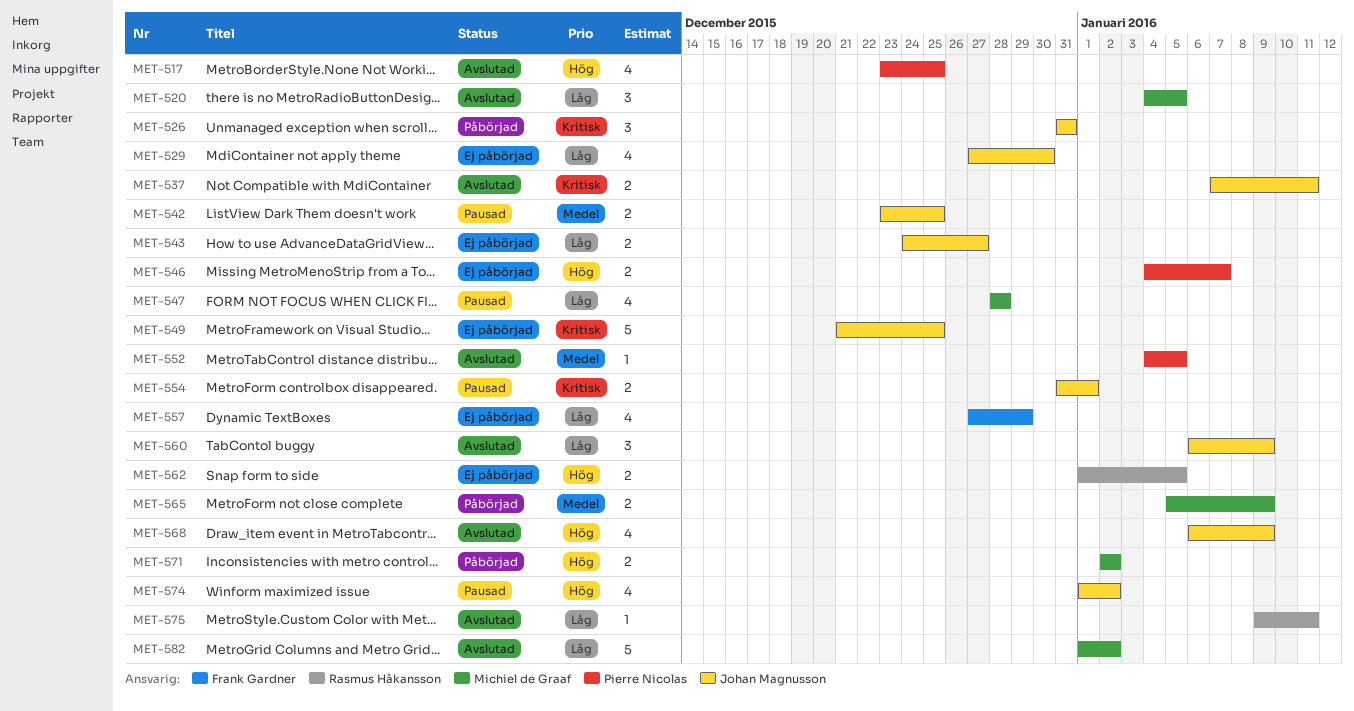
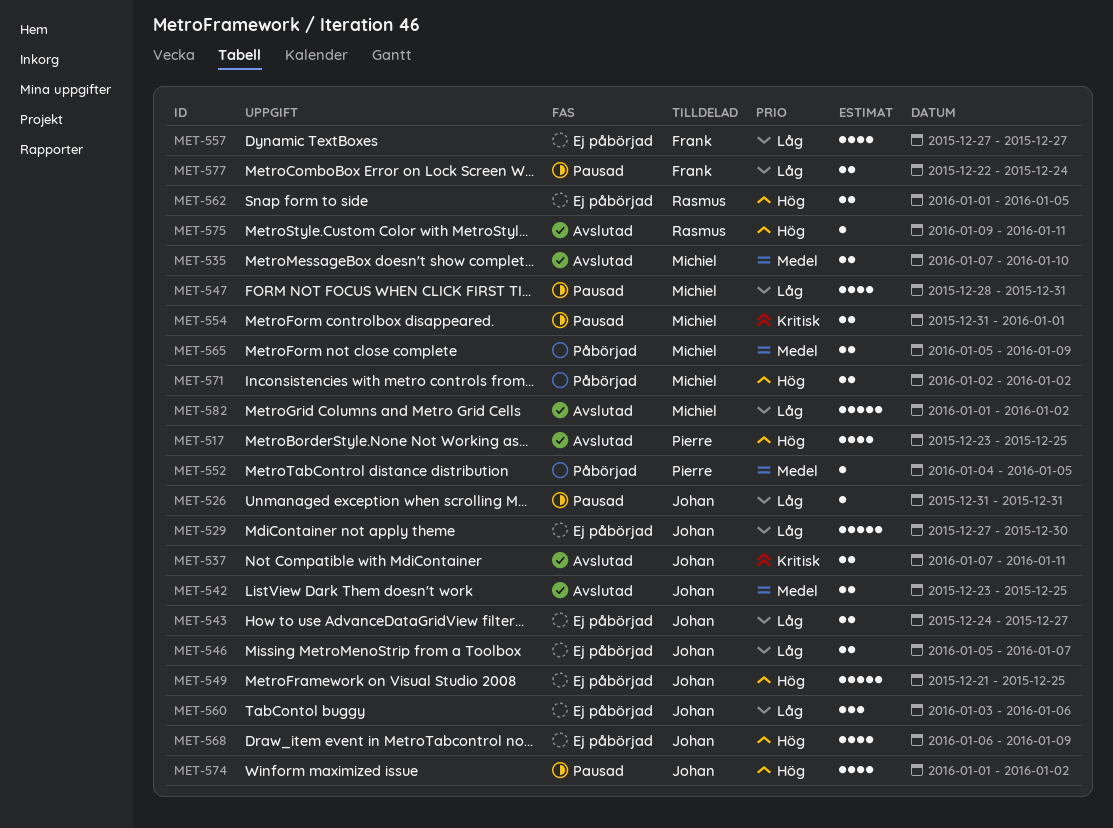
MET-520: present -> none
MET-526, status: Påbörjad -> Pausad
MET-526, priority: Kritisk -> Låg
MET-526, estimate: 3 -> 1
MET-529, estimate: 4 -> 5
MET-535: none -> present
MET-542, status: Pausad -> Avslutad
MET-546, owner: Pierre Nicolas -> Johan Magnusson
MET-546, priority: Hög -> Låg
MET-546, start: Jan 4 -> Jan 5
MET-547, due: Dec 28 -> Dec 31
MET-549, priority: Kritisk -> Hög
MET-552, status: Avslutad -> Påbörjad
MET-554, owner: Johan Magnusson -> Michiel de Graaf
MET-557, due: Dec 29 -> Dec 27
MET-560, status: Avslutad -> Ej påbörjad
MET-560, start: Jan 6 -> Jan 3
MET-560, due: Jan 9 -> Jan 6
MET-568, status: Avslutad -> Ej påbörjad
MET-575, priority: Låg -> Hög
MET-577: none -> present

